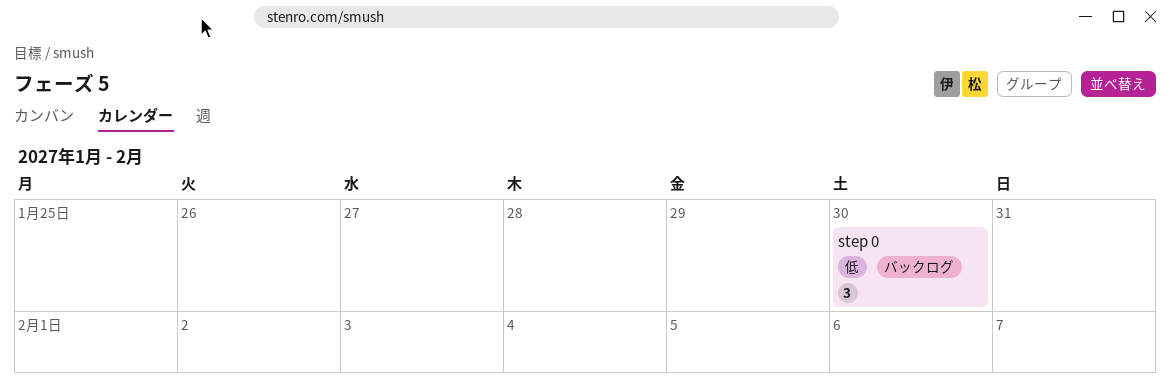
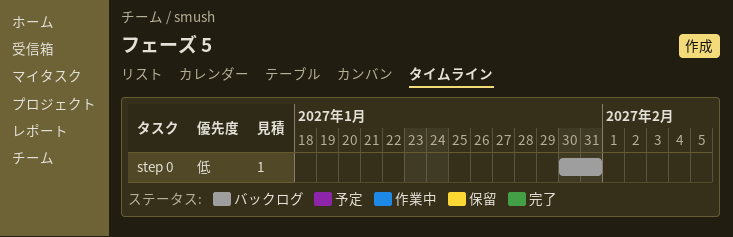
step 0, estimate: 3 -> 1
step 0, due: Jan 30 -> Jan 31

